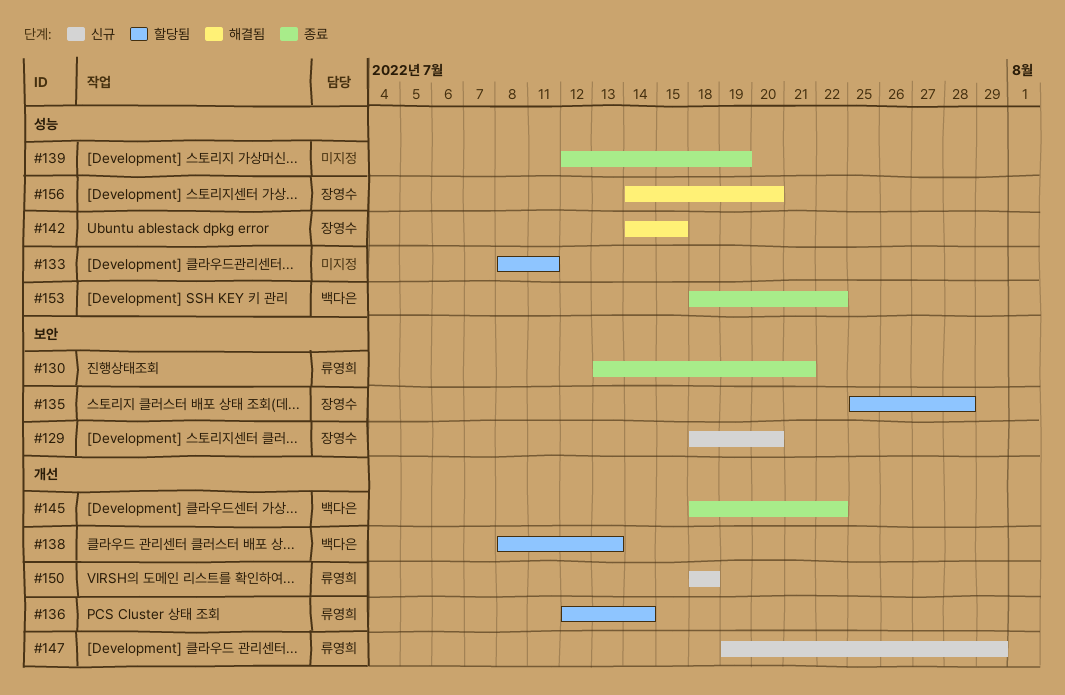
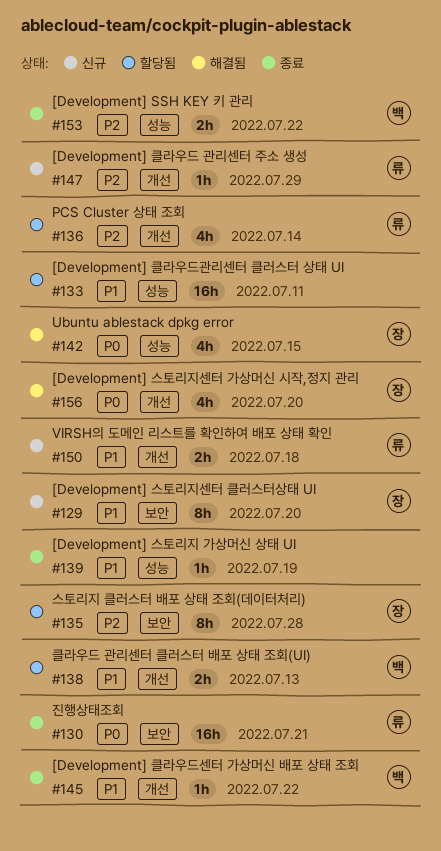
#156, label: 성능 -> 개선

